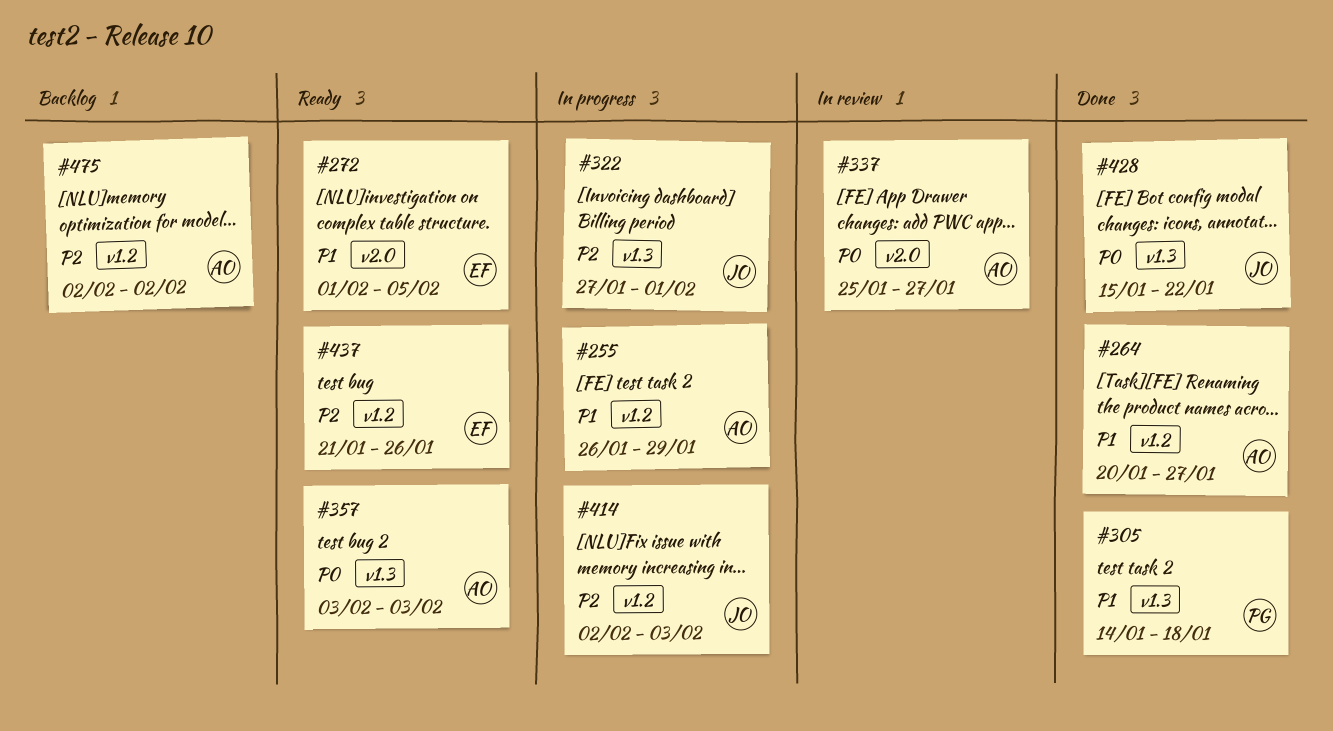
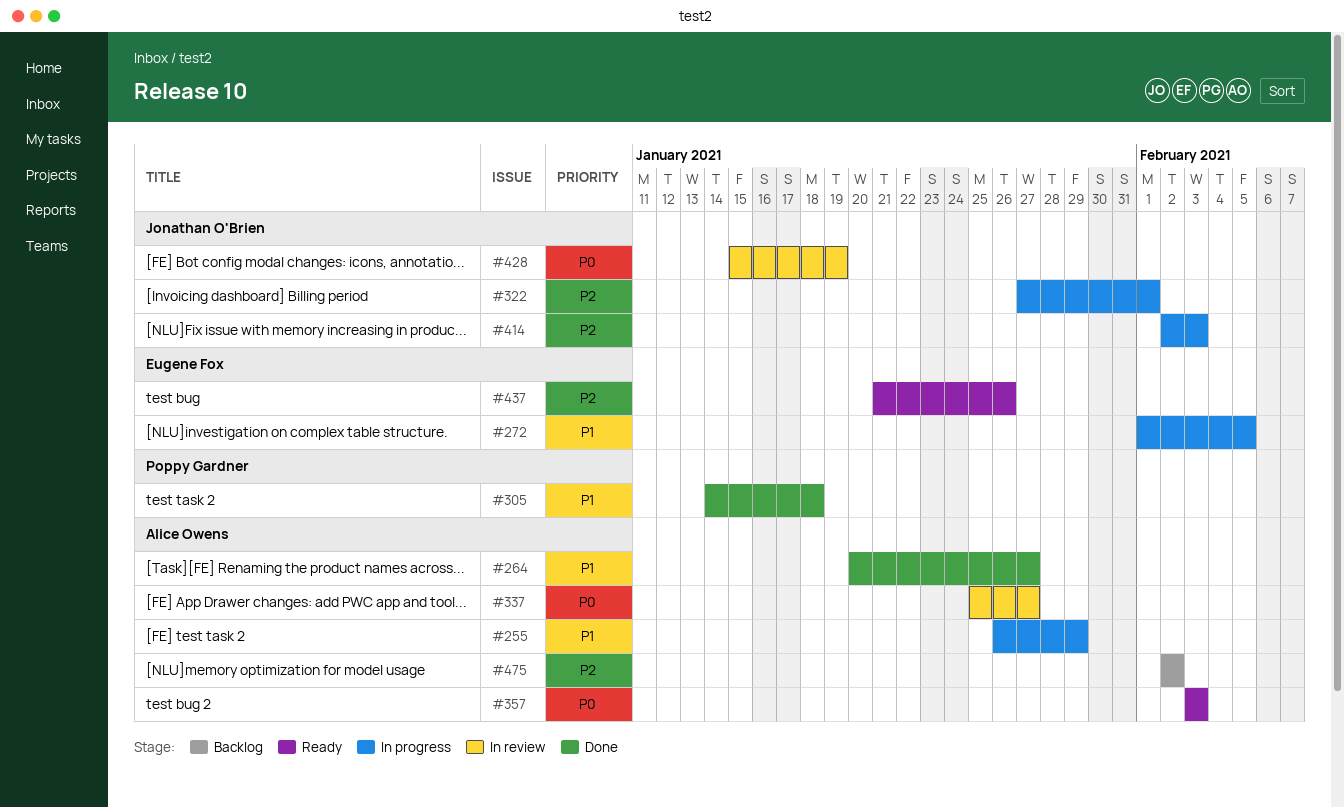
#272, status: Ready -> In progress
#428, status: Done -> In review
#428, due: Jan 22 -> Jan 19

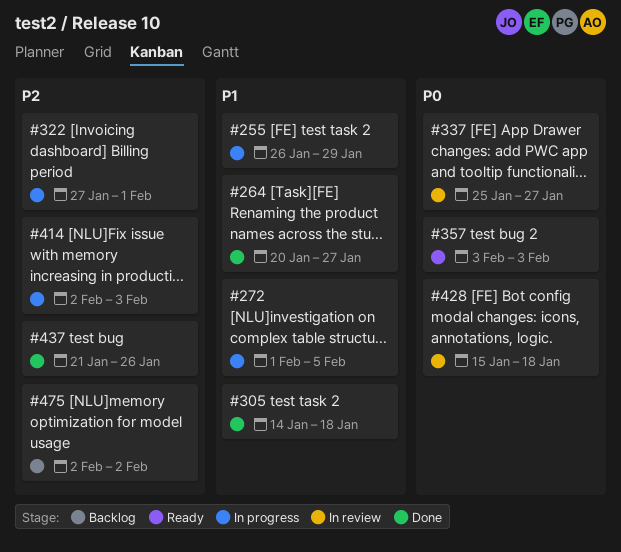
#428, due: Jan 19 -> Jan 18
#437, status: Ready -> Done

